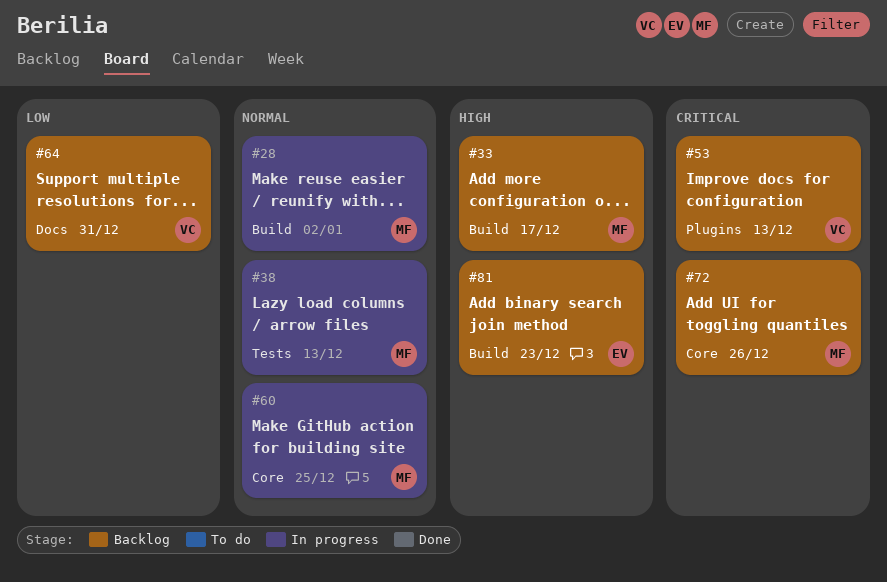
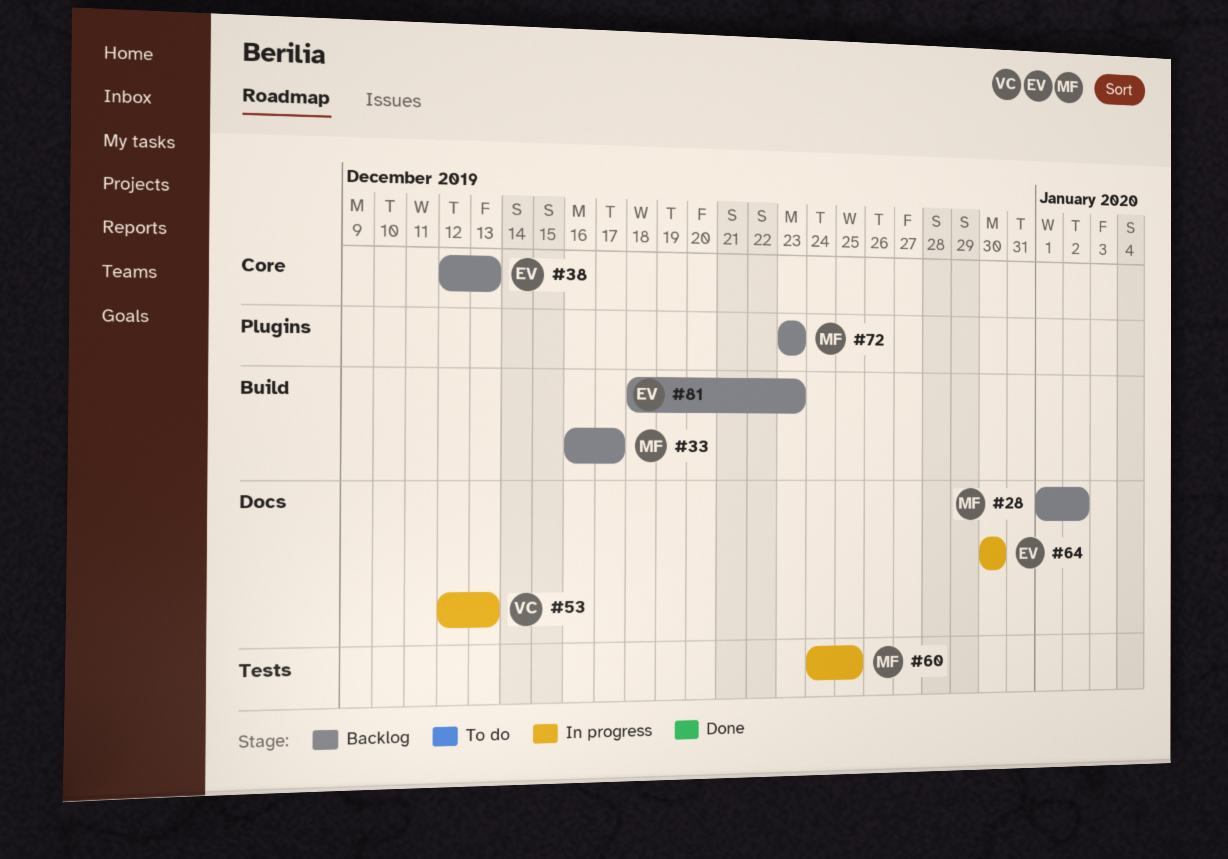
#28, status: In progress -> Backlog
#28, label: Build -> Docs
#38, status: In progress -> Backlog
#38, owner: MF -> EV
#38, label: Tests -> Core
#53, status: Backlog -> In progress
#53, label: Plugins -> Docs
#60, label: Core -> Tests
#64, status: Backlog -> In progress
#64, owner: VC -> EV
#64, due: Dec 31 -> Dec 30
#72, label: Core -> Plugins
#72, due: Dec 26 -> Dec 23

